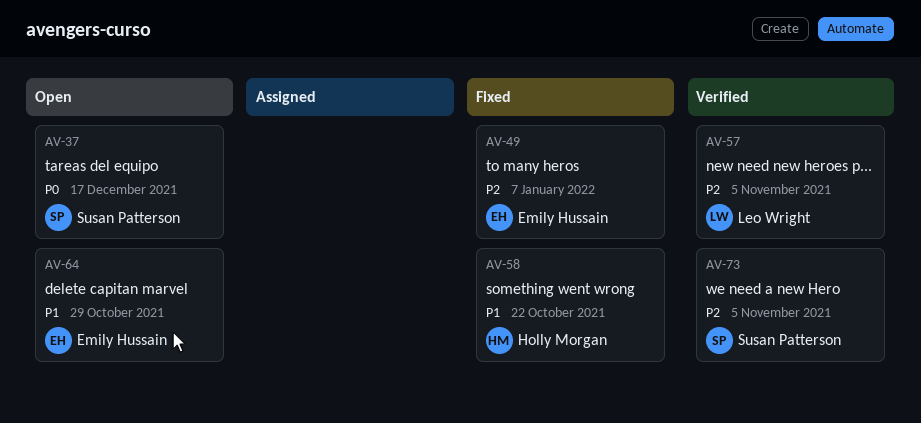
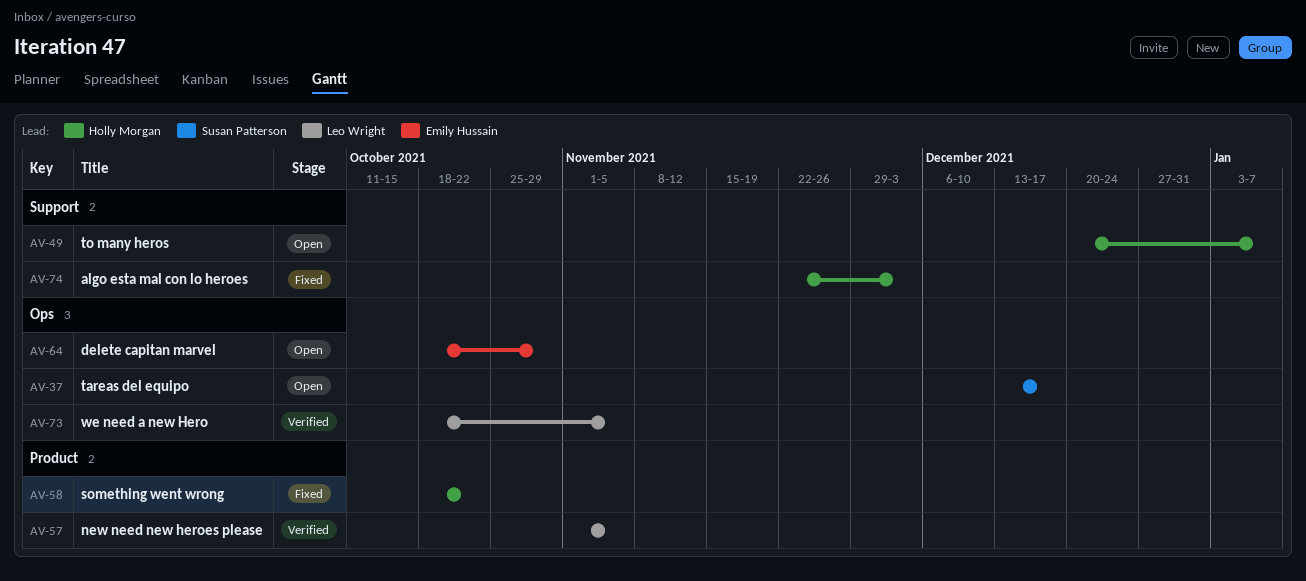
AV-49, status: Fixed -> Open
AV-49, owner: Emily Hussain -> Holly Morgan
AV-73, owner: Susan Patterson -> Leo Wright
AV-74: none -> present

